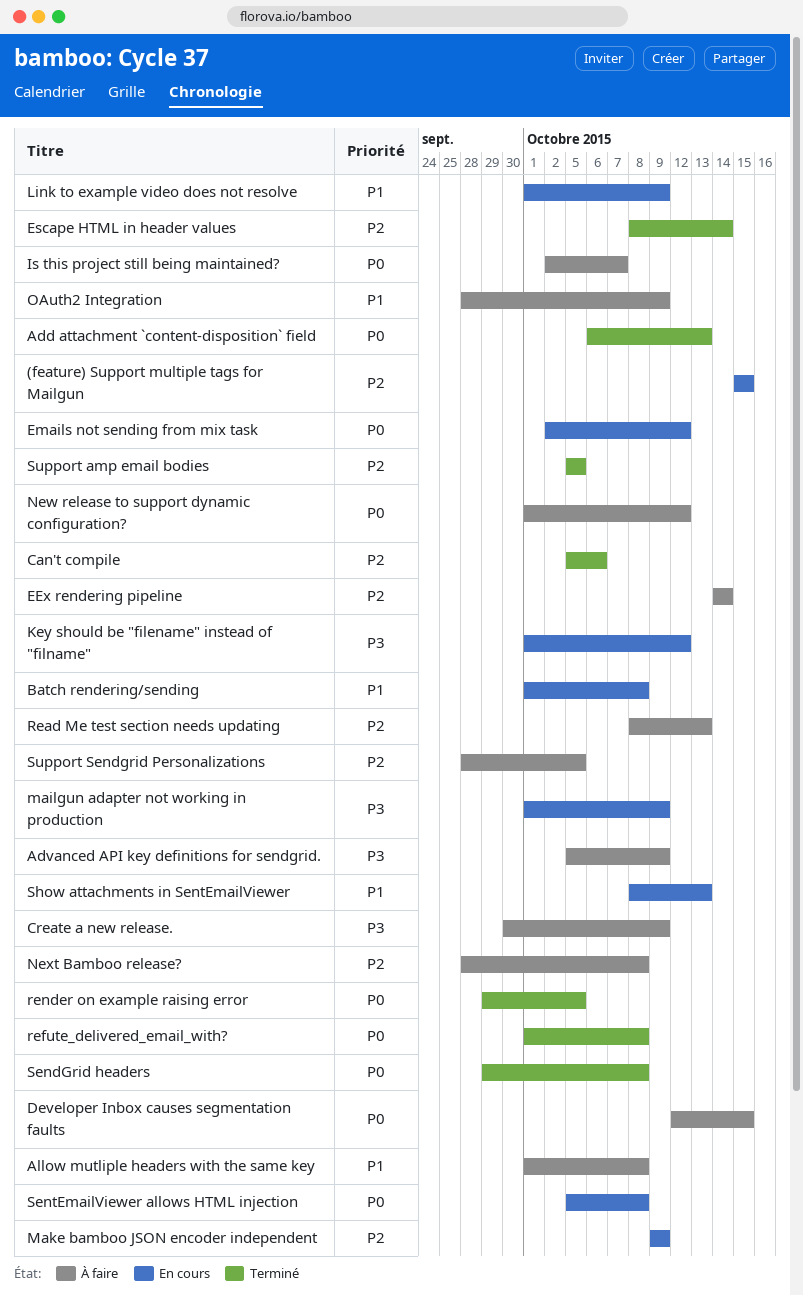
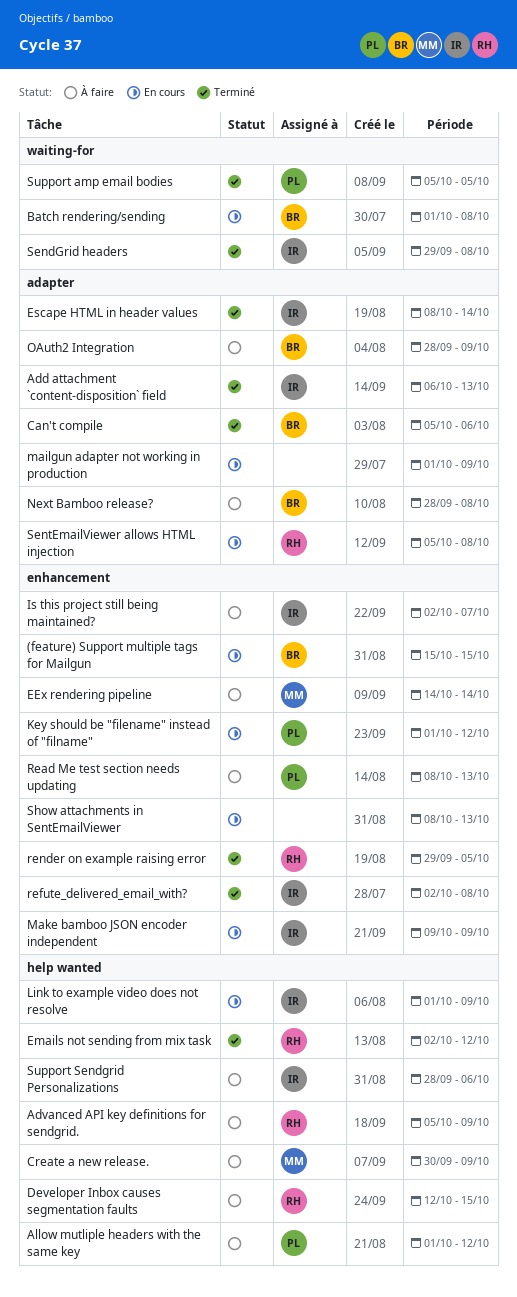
Allow mutliple headers with the same key, due: Oct 8 -> Oct 12
Emails not sending from mix task, status: En cours -> Terminé
New release to support dynamic configuration?: present -> none
refute_delivered_email_with?, start: Oct 1 -> Oct 2
Support Sendgrid Personalizations, due: Oct 5 -> Oct 6

